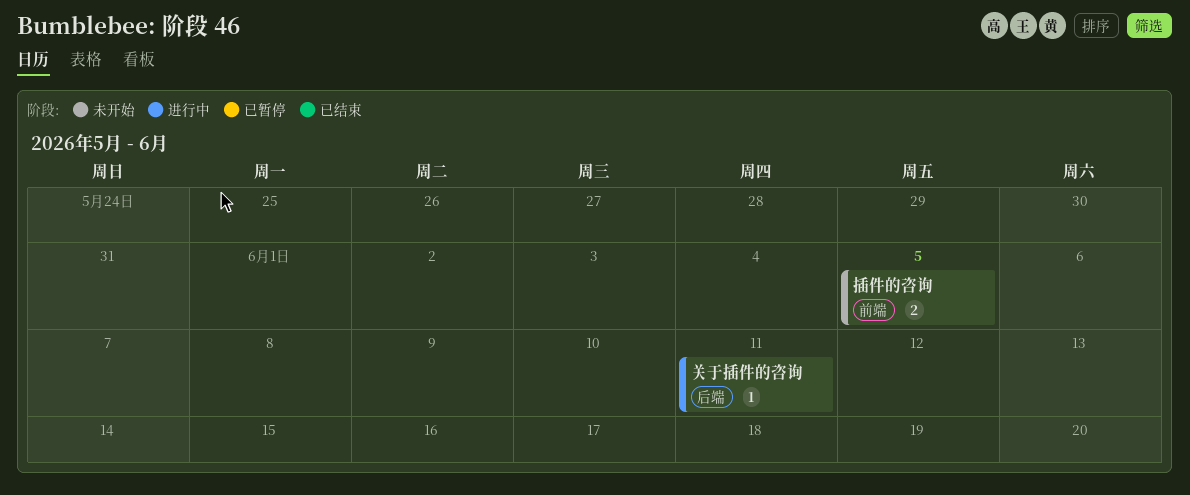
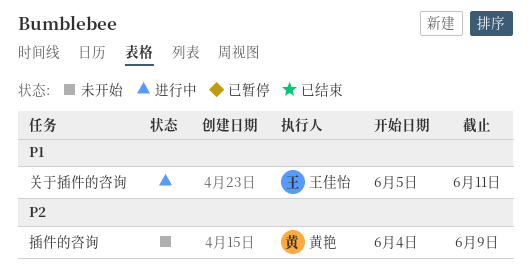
插件的咨询, due: Jun 5 -> Jun 9

